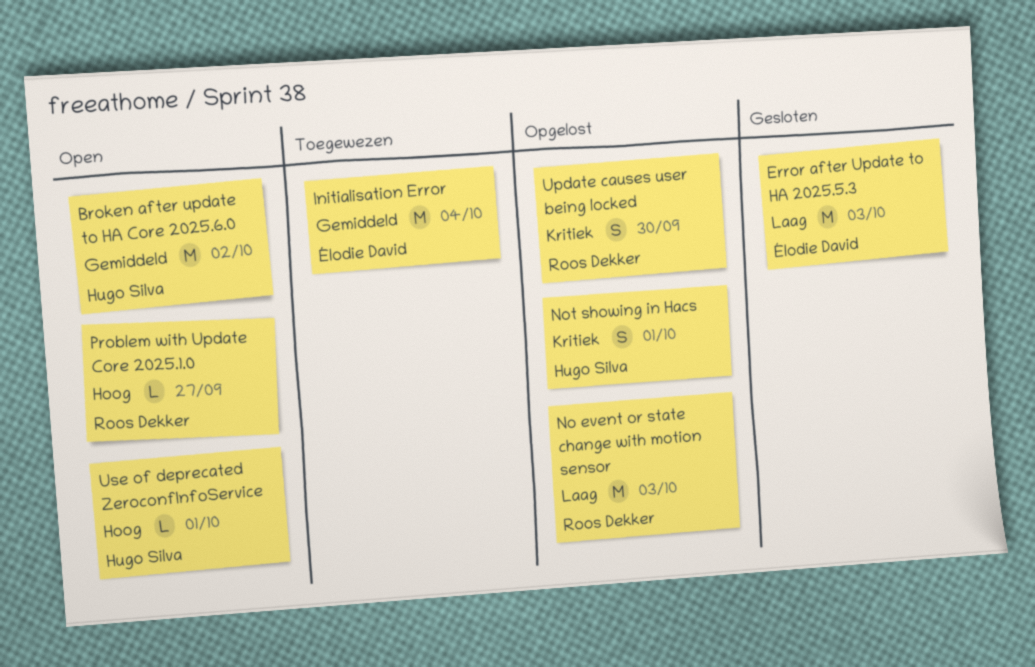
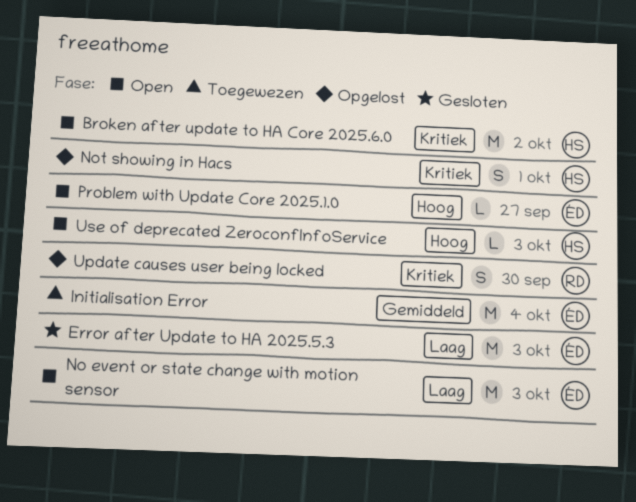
Broken after update to HA Core 2025.6.0, priority: Gemiddeld -> Kritiek
No event or state change with motion sensor, status: Opgelost -> Open
No event or state change with motion sensor, owner: Roos Dekker -> Élodie David
Problem with Update Core 2025.1.0, owner: Roos Dekker -> Élodie David
Use of deprecated ZeroconfInfoService, due: Oct 1 -> Oct 3

